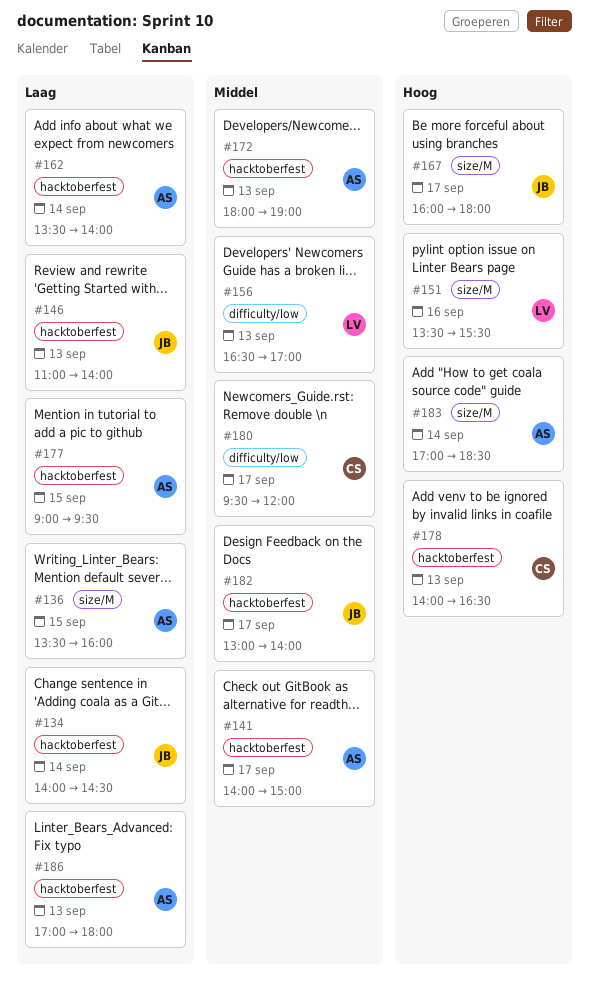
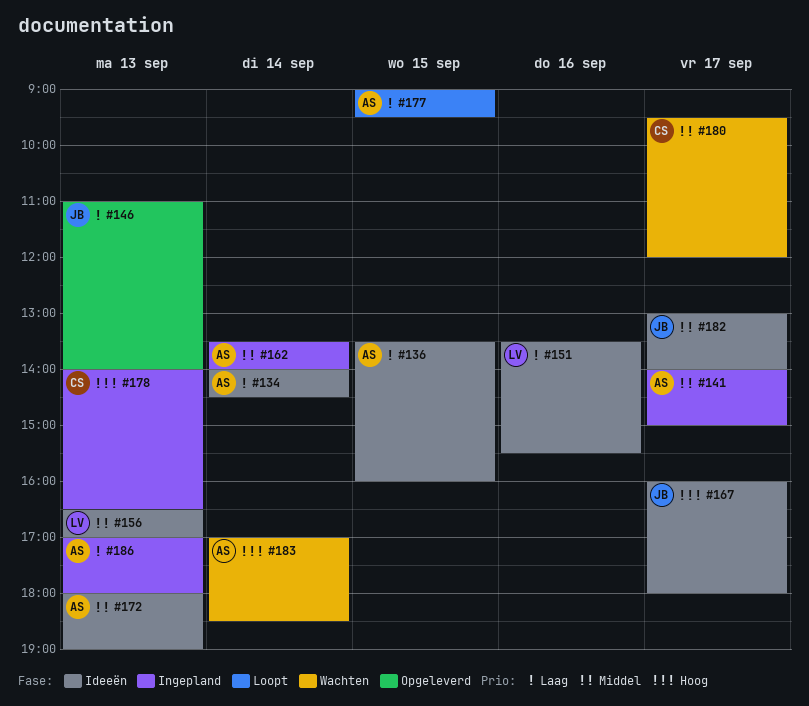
#134, owner: JB -> AS
#151, priority: Hoog -> Laag
#162, priority: Laag -> Middel

